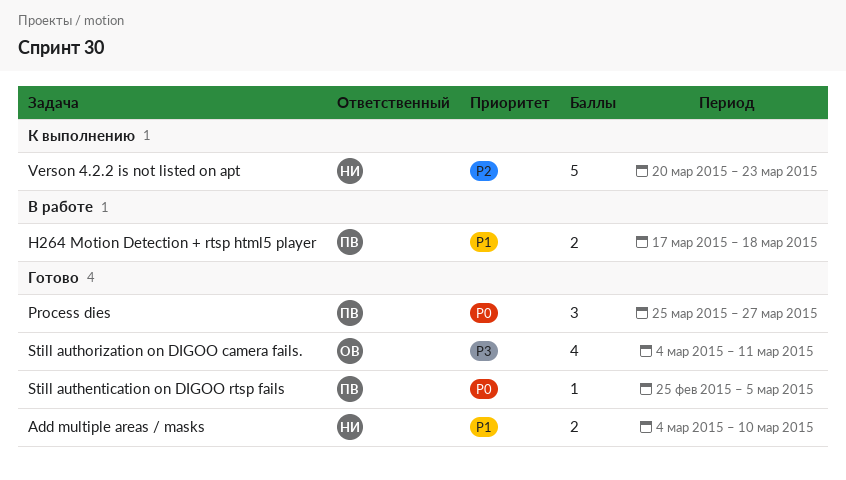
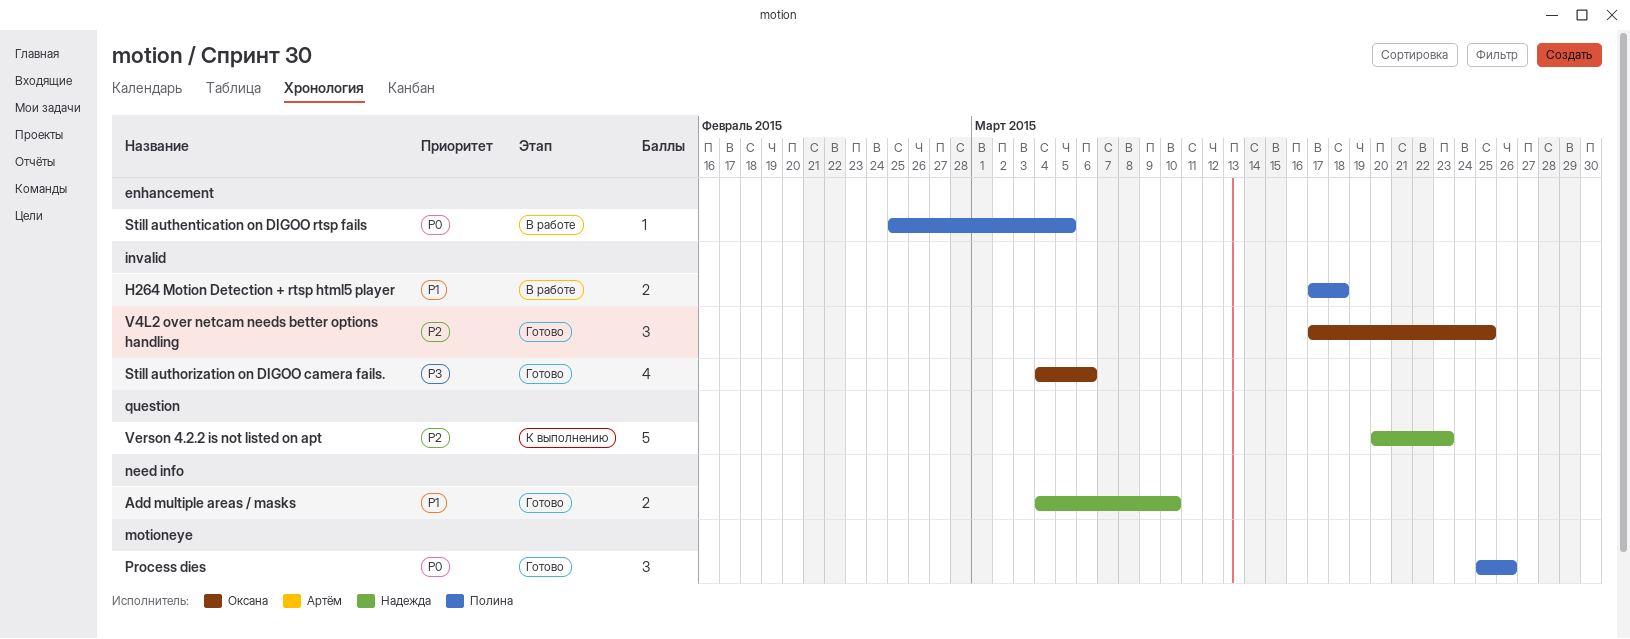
Process dies, due: Mar 27 -> Mar 26
Still authentication on DIGOO rtsp fails, status: Готово -> В работе
Still authorization on DIGOO camera fails., due: Mar 11 -> Mar 6
V4L2 over netcam needs better options handling: none -> present

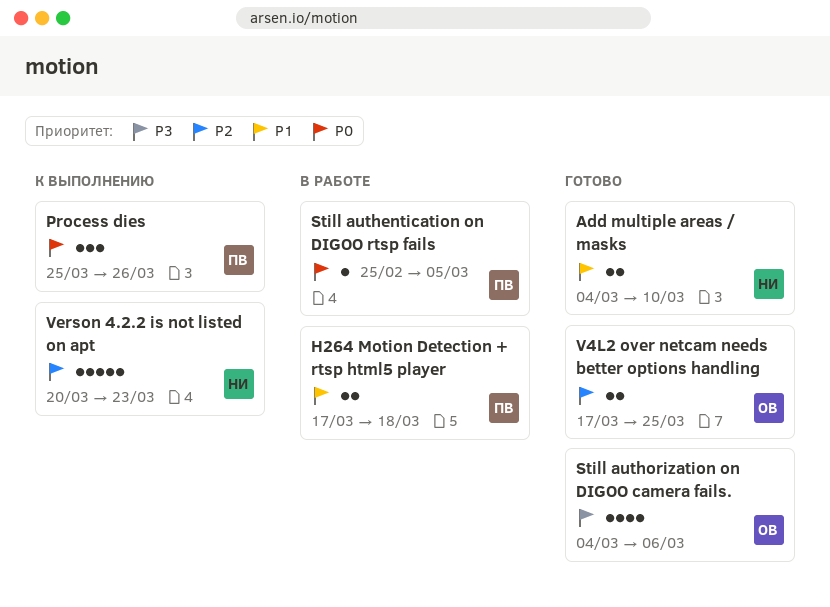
Process dies, status: Готово -> К выполнению
V4L2 over netcam needs better options handling, estimate: 3 -> 2

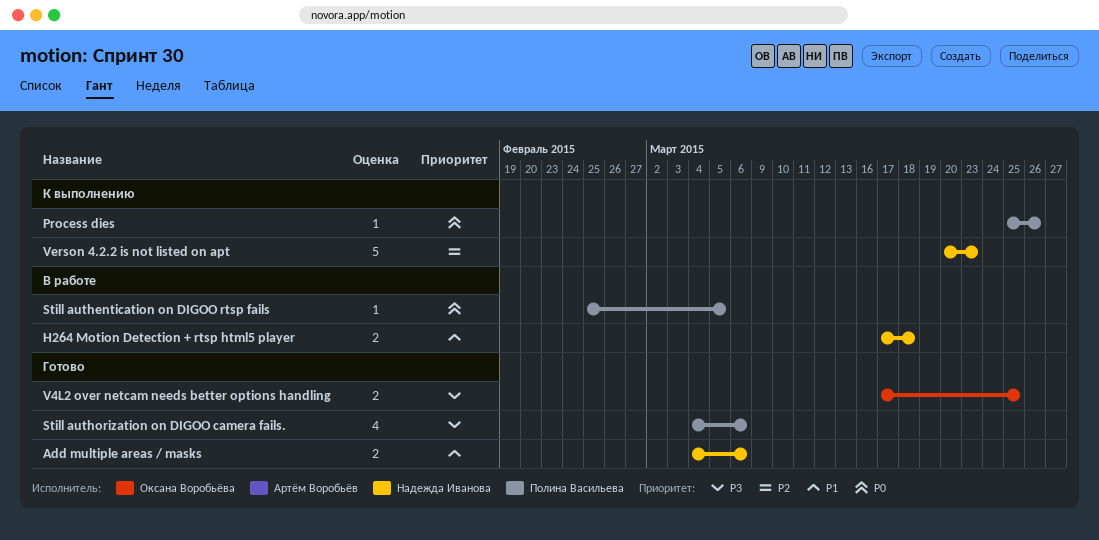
Add multiple areas / masks, due: Mar 10 -> Mar 6
H264 Motion Detection + rtsp html5 player, owner: Полина Васильева -> Надежда Иванова
Process dies, estimate: 3 -> 1
Still authorization on DIGOO camera fails., owner: Оксана Воробьёва -> Полина Васильева
V4L2 over netcam needs better options handling, priority: P2 -> P3

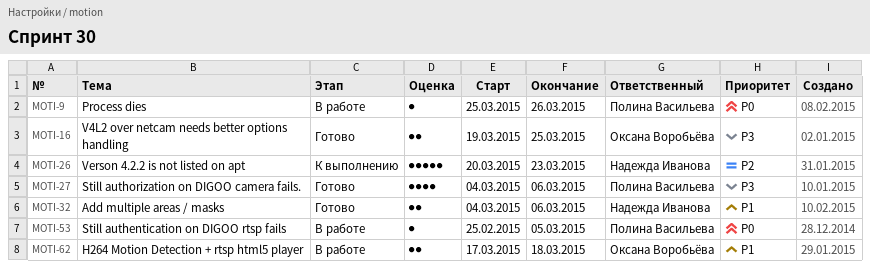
H264 Motion Detection + rtsp html5 player, owner: Надежда Иванова -> Оксана Воробьёва
Process dies, status: К выполнению -> В работе
V4L2 over netcam needs better options handling, start: Mar 17 -> Mar 19

